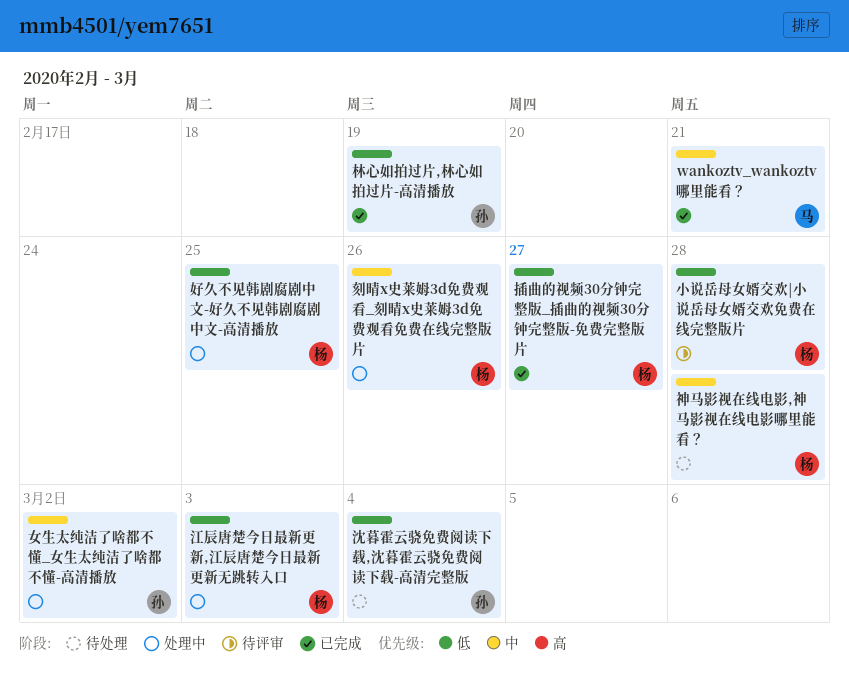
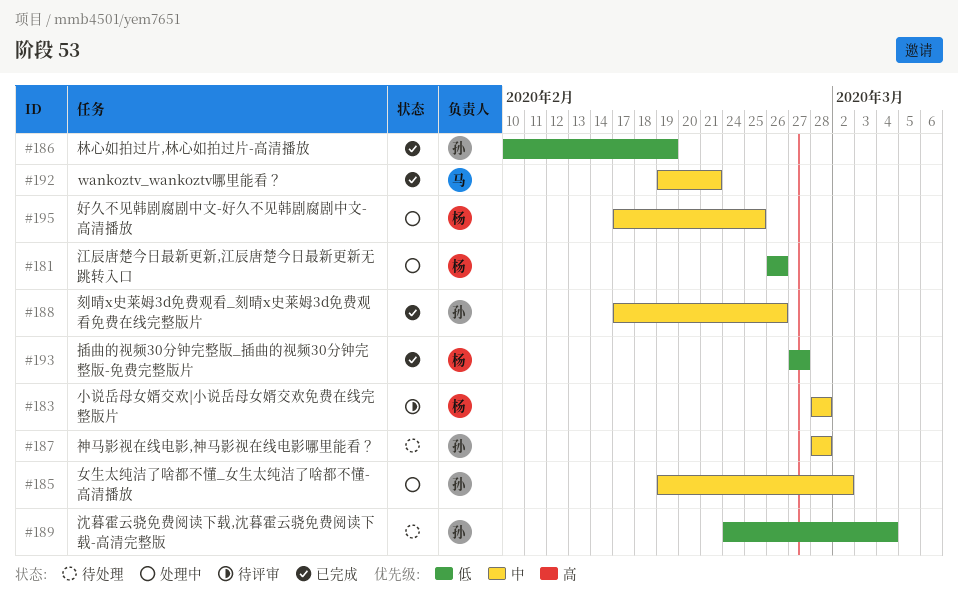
刻晴x史莱姆3d免费观看_刻晴x史莱姆3d免费观看免费在线完整版片, status: 处理中 -> 已完成
刻晴x史莱姆3d免费观看_刻晴x史莱姆3d免费观看免费在线完整版片, owner: 杨 -> 孙
好久不见韩剧腐剧中文-好久不见韩剧腐剧中文-高清播放, priority: 低 -> 中
小说岳母女婿交欢|小说岳母女婿交欢免费在线完整版片, priority: 低 -> 中
江辰唐楚今日最新更新,江辰唐楚今日最新更新无跳转入口, due: Mar 3 -> Feb 26
神马影视在线电影,神马影视在线电影哪里能看？, owner: 杨 -> 孙

